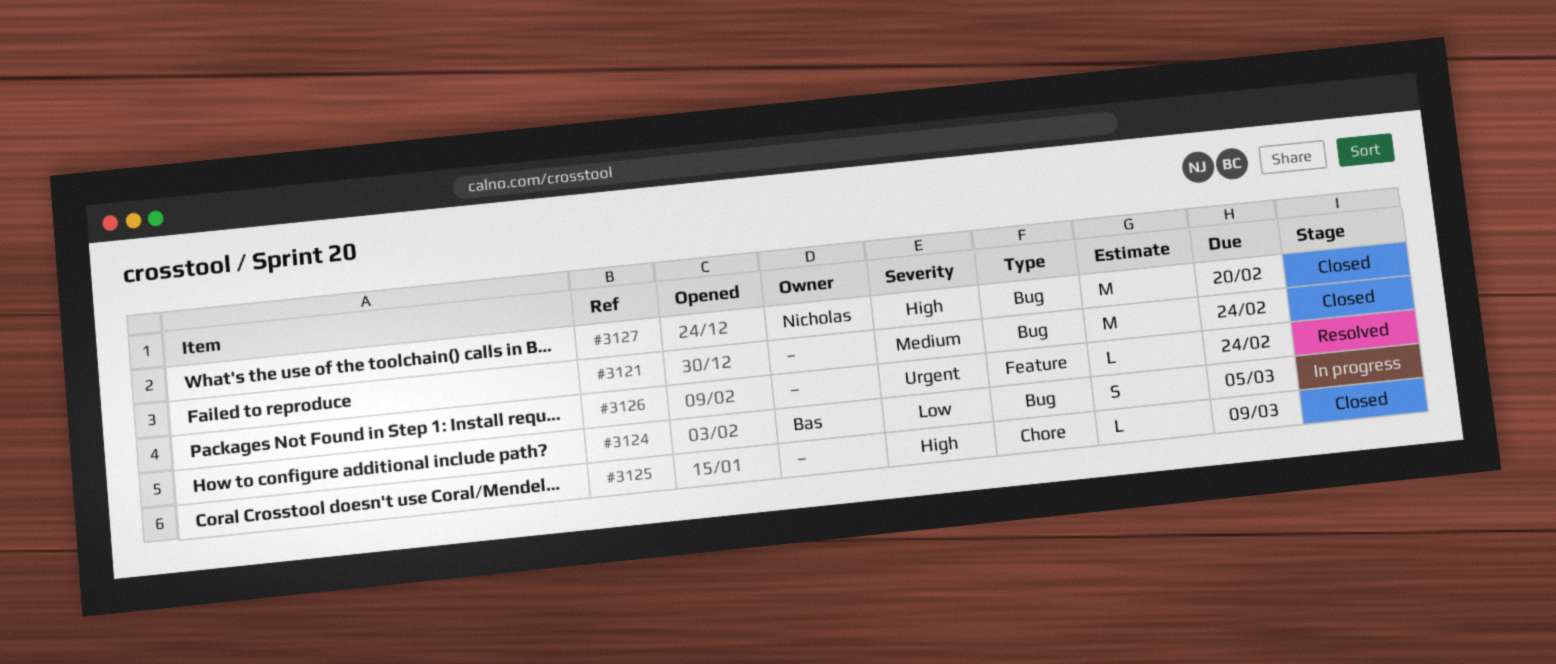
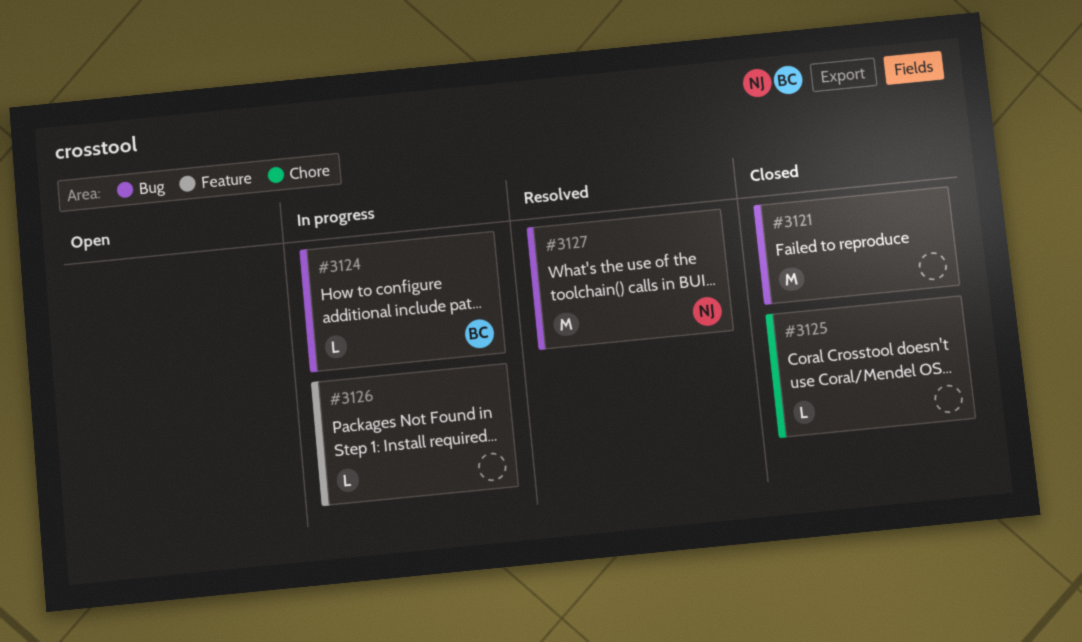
#3124, estimate: S -> L
#3126, status: Resolved -> In progress
#3127, status: Closed -> Resolved

